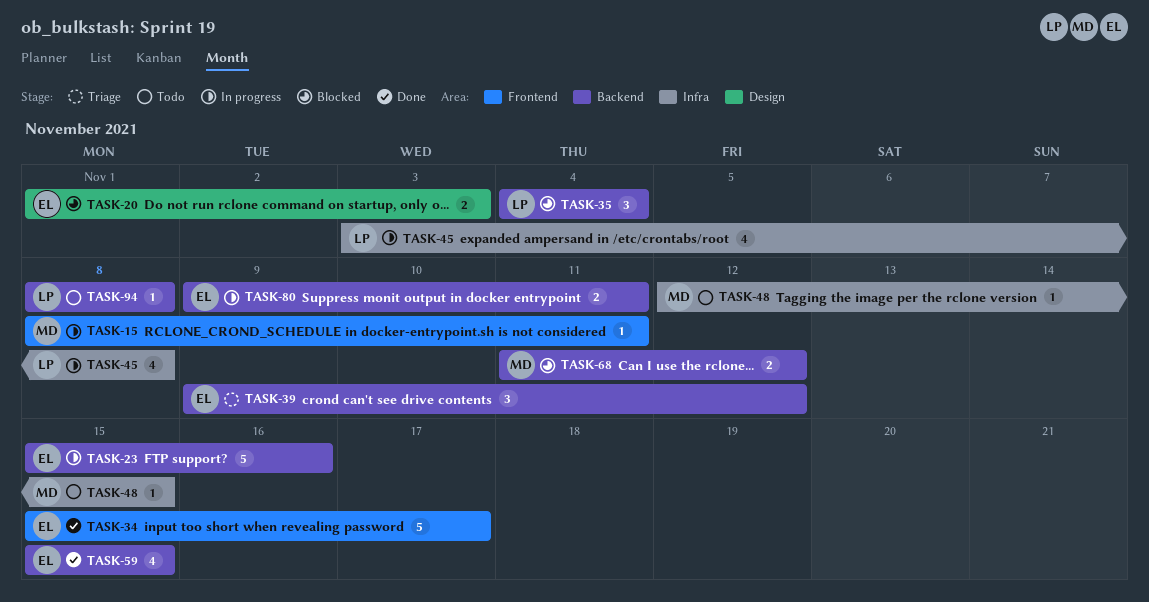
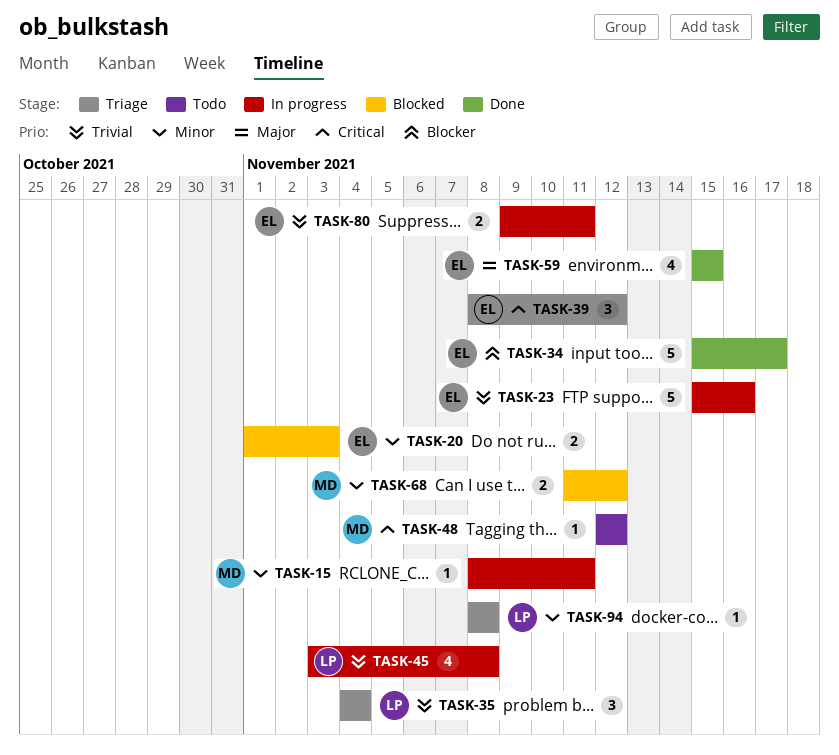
TASK-35, status: Blocked -> Triage
TASK-39, start: Nov 9 -> Nov 8
TASK-48, due: Nov 15 -> Nov 12
TASK-94, status: Todo -> Triage

